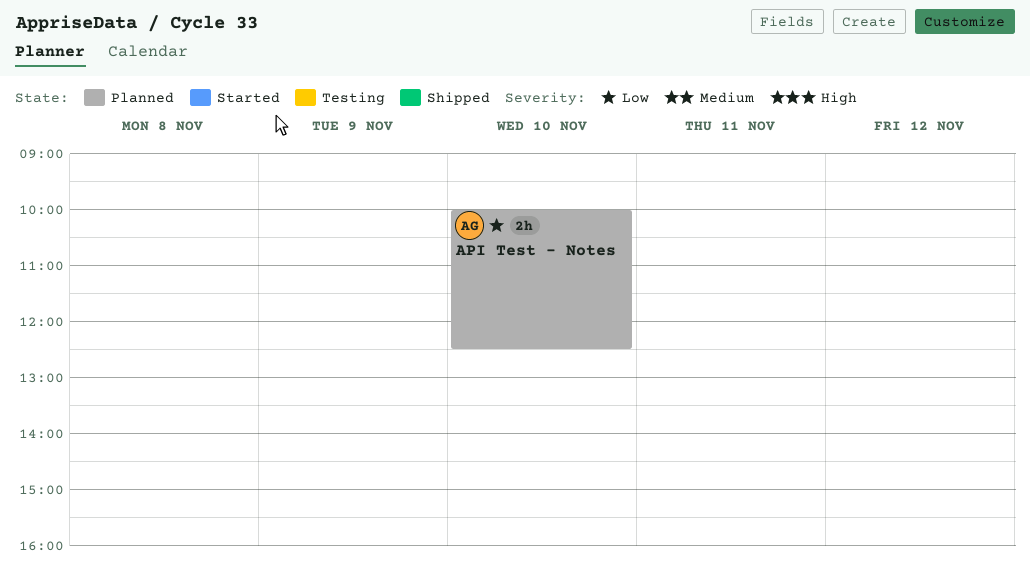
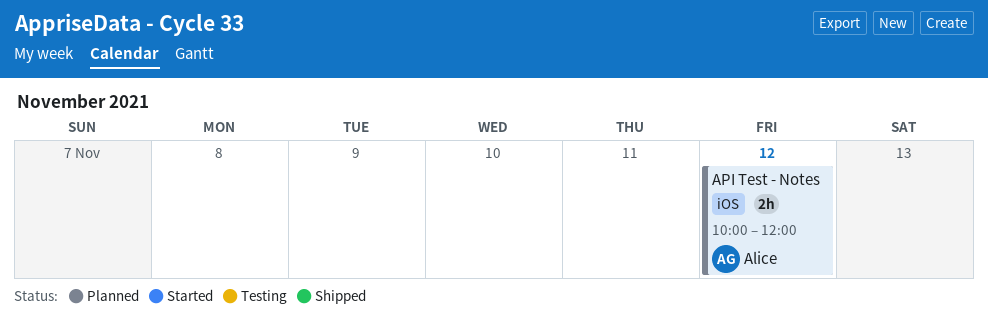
API Test - Notes, day: Nov 10 -> Nov 12
API Test - Notes, ends: 12:30 -> 12:00

